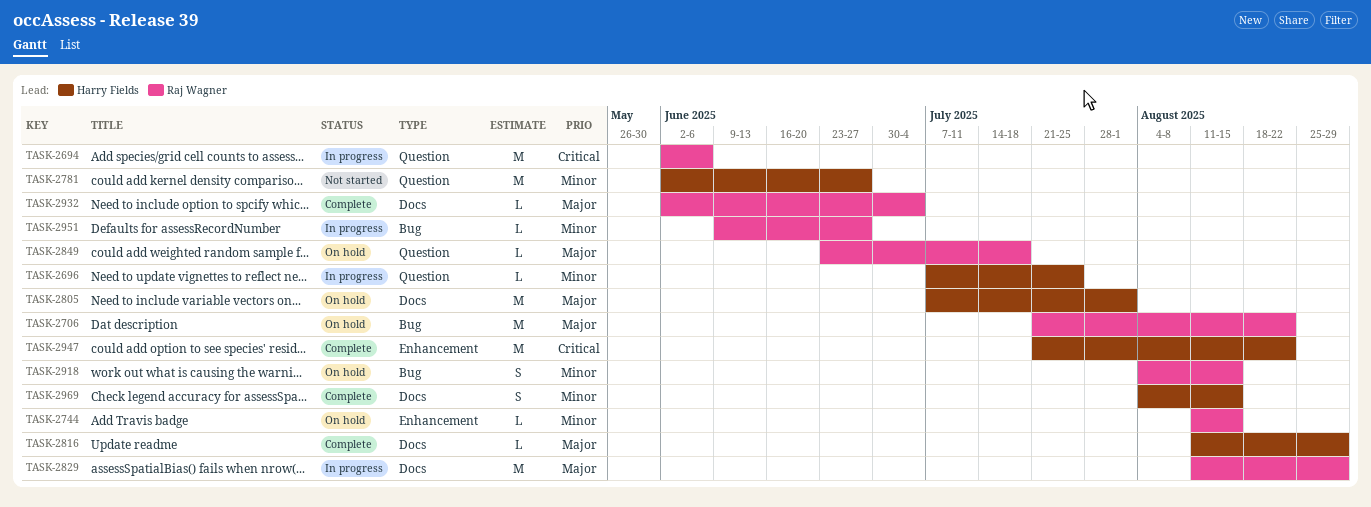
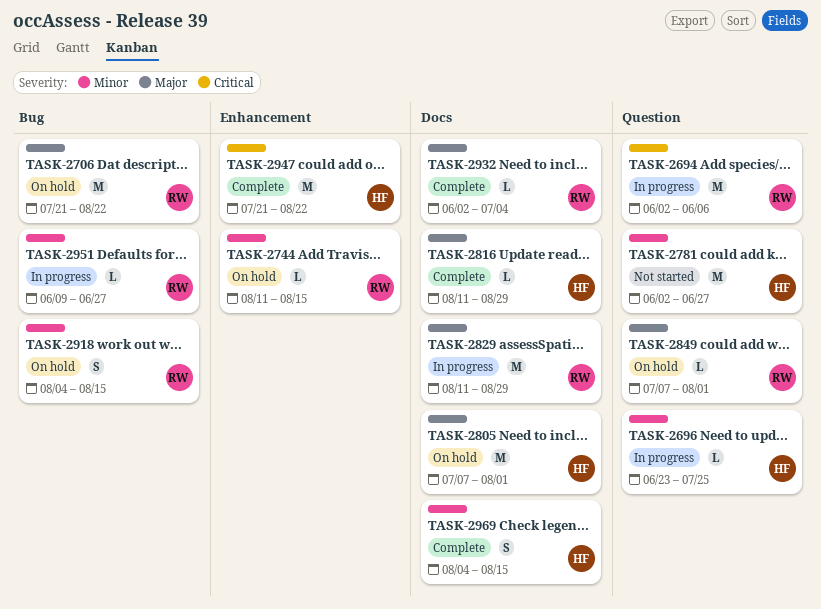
TASK-2696, start: Jul 7 -> Jun 23
TASK-2849, start: Jun 23 -> Jul 7
TASK-2849, due: Jul 18 -> Aug 1

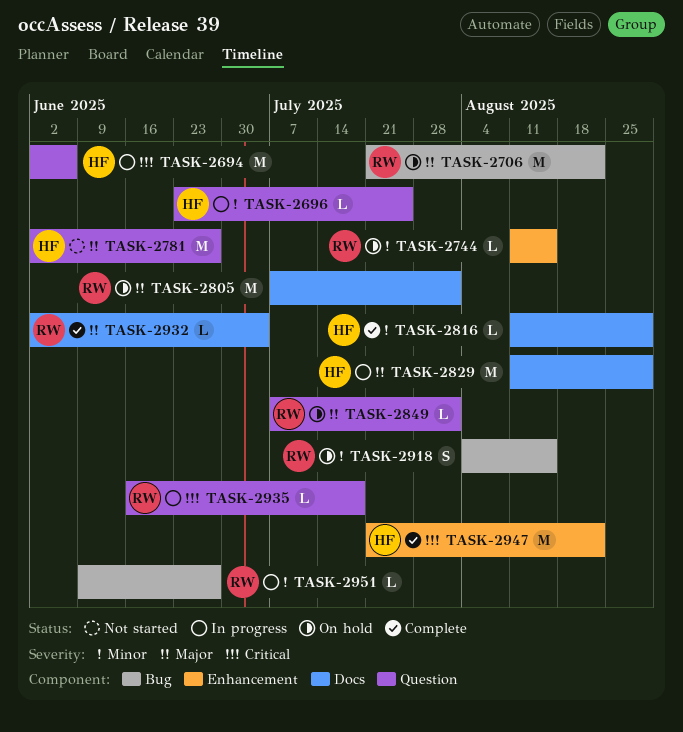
TASK-2694, owner: RW -> HF
TASK-2781, priority: Minor -> Major
TASK-2805, owner: HF -> RW
TASK-2816, priority: Major -> Minor
TASK-2829, owner: RW -> HF
TASK-2935: none -> present
TASK-2969: present -> none

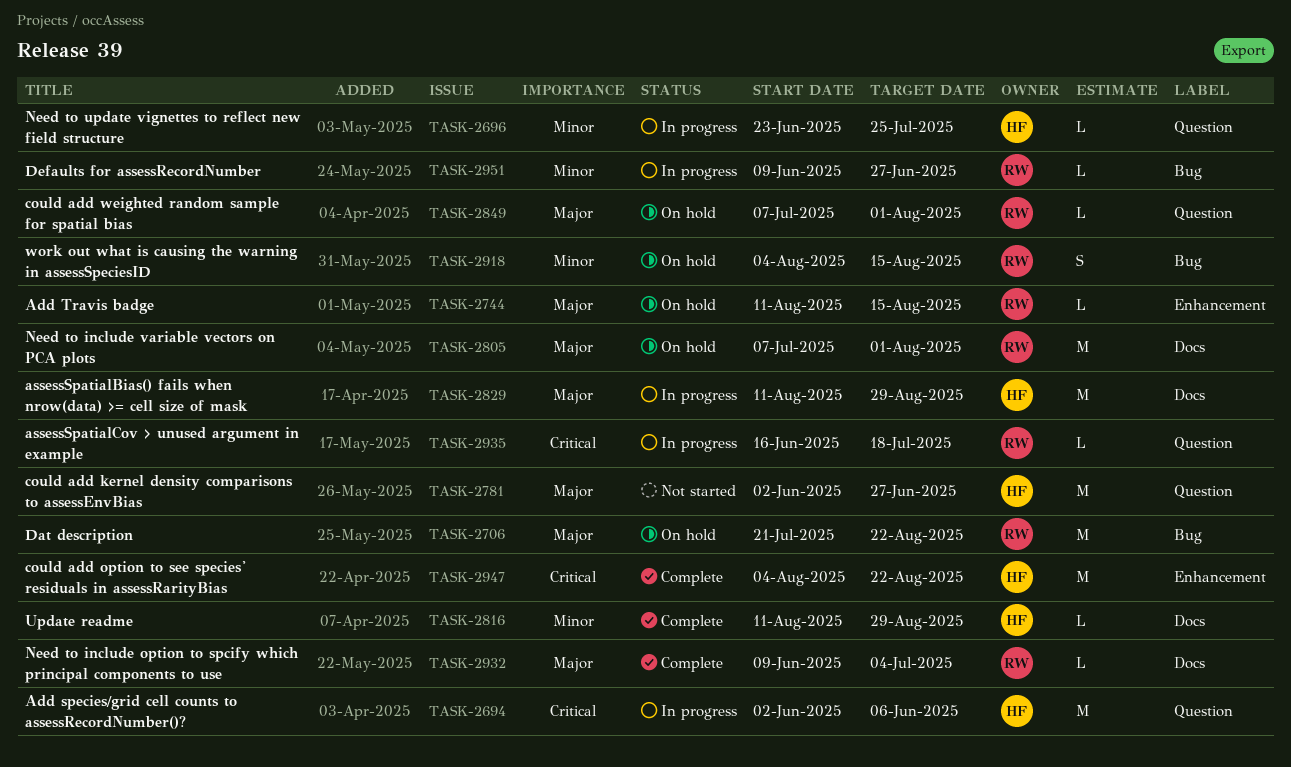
TASK-2744, priority: Minor -> Major
TASK-2932, start: Jun 2 -> Jun 9
TASK-2947, start: Jul 21 -> Aug 4

